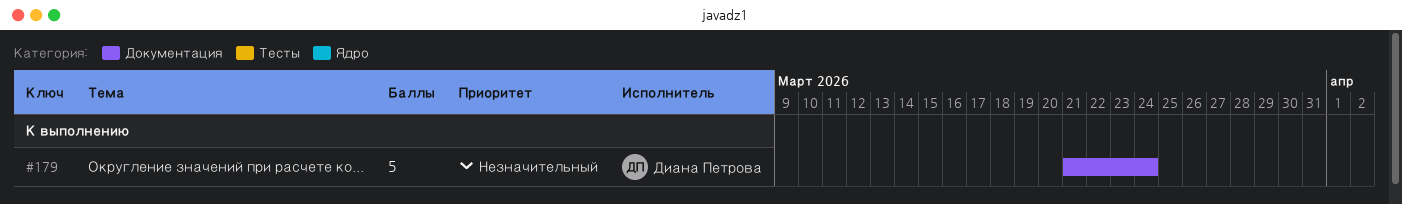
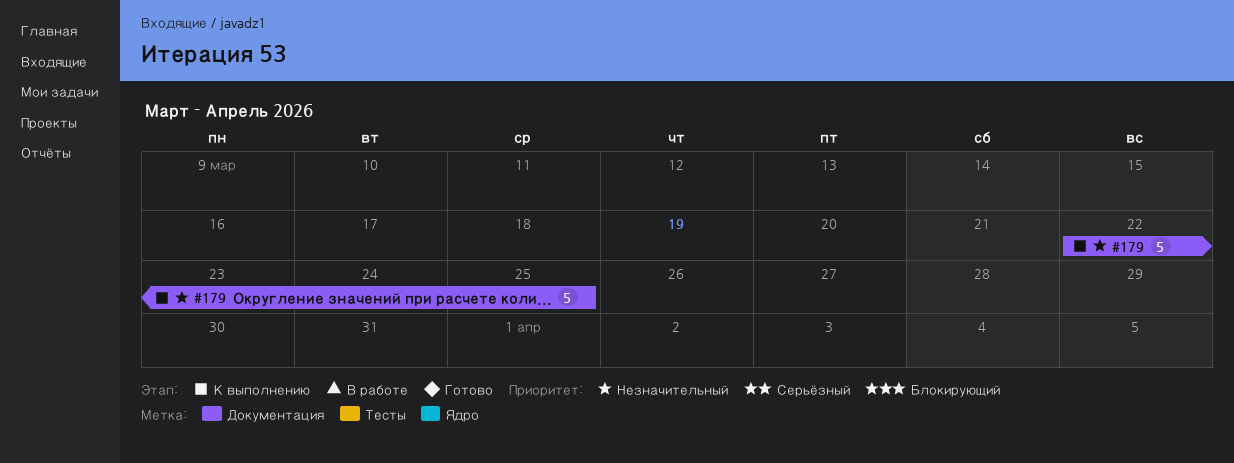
#179, start: Mar 21 -> Mar 22
#179, due: Mar 24 -> Mar 25

